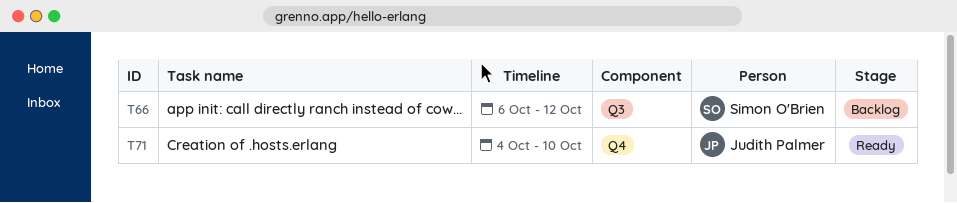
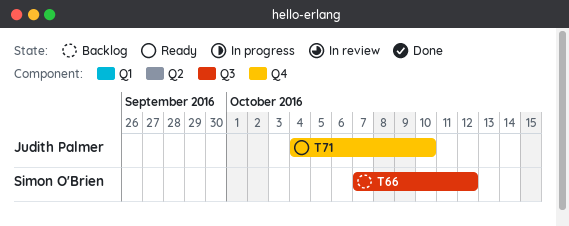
T66, start: Oct 6 -> Oct 7

